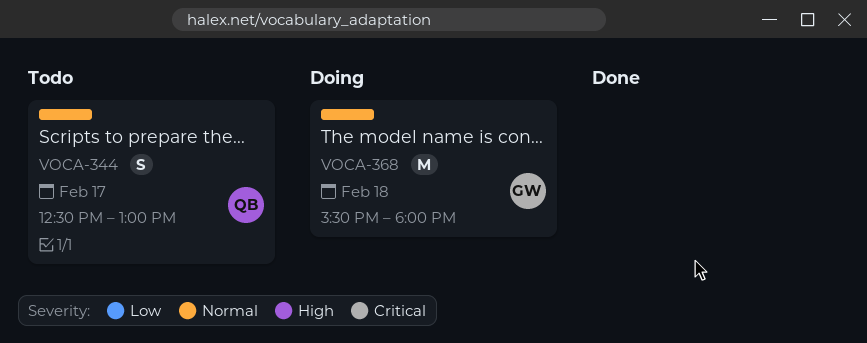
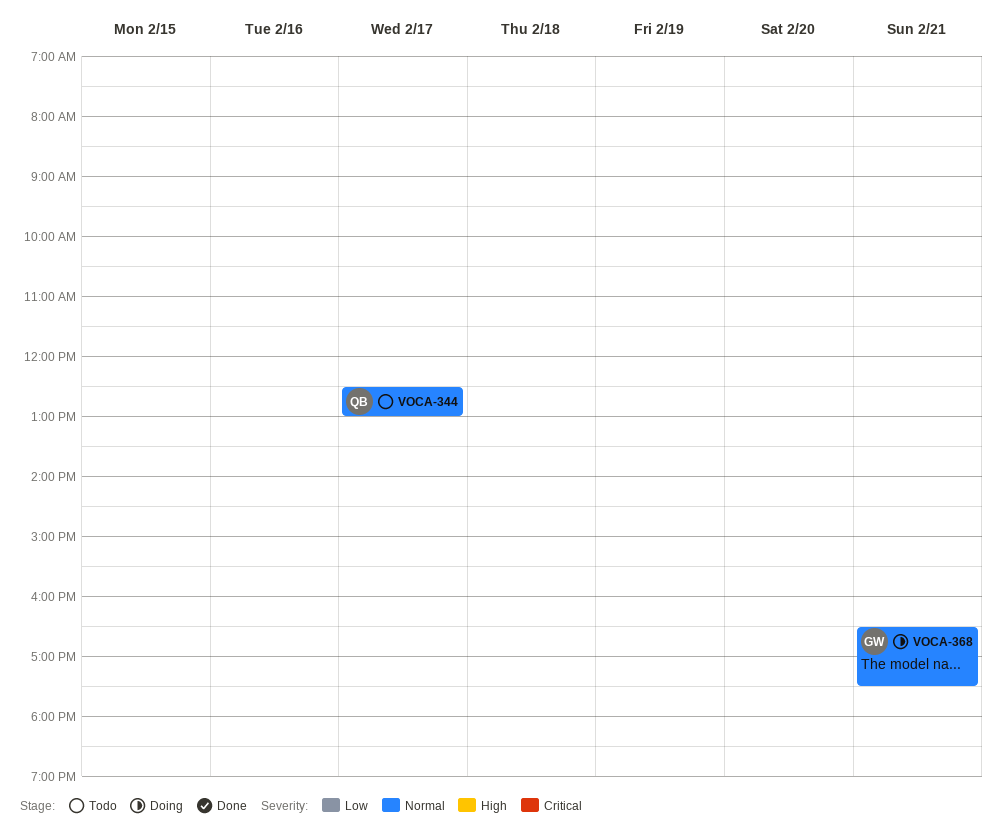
VOCA-368, day: Feb 18 -> Feb 21
VOCA-368, begins: 15:30 -> 16:30
VOCA-368, ends: 18:00 -> 17:30

